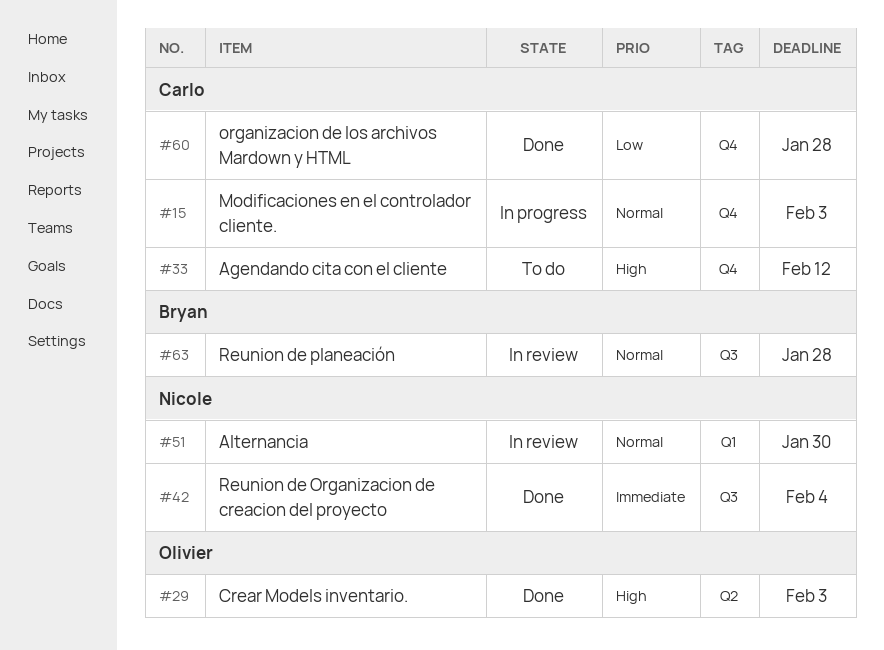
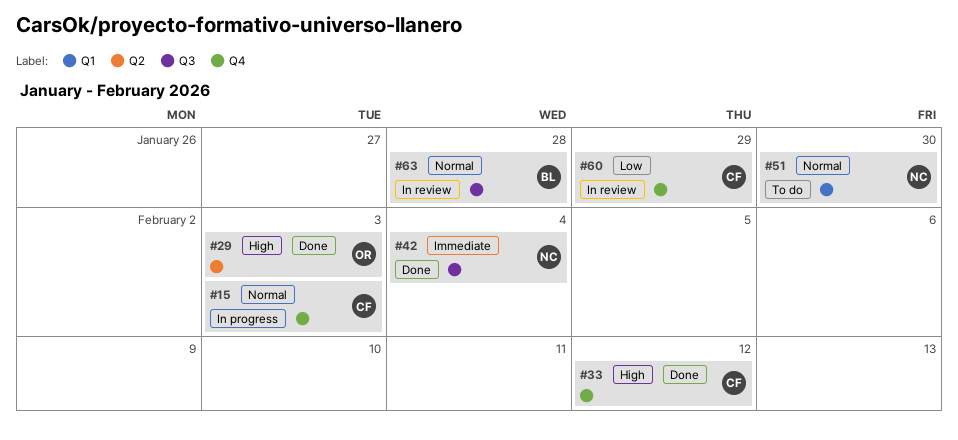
#33, status: To do -> Done
#51, status: In review -> To do
#60, status: Done -> In review
#60, due: Jan 28 -> Jan 29

